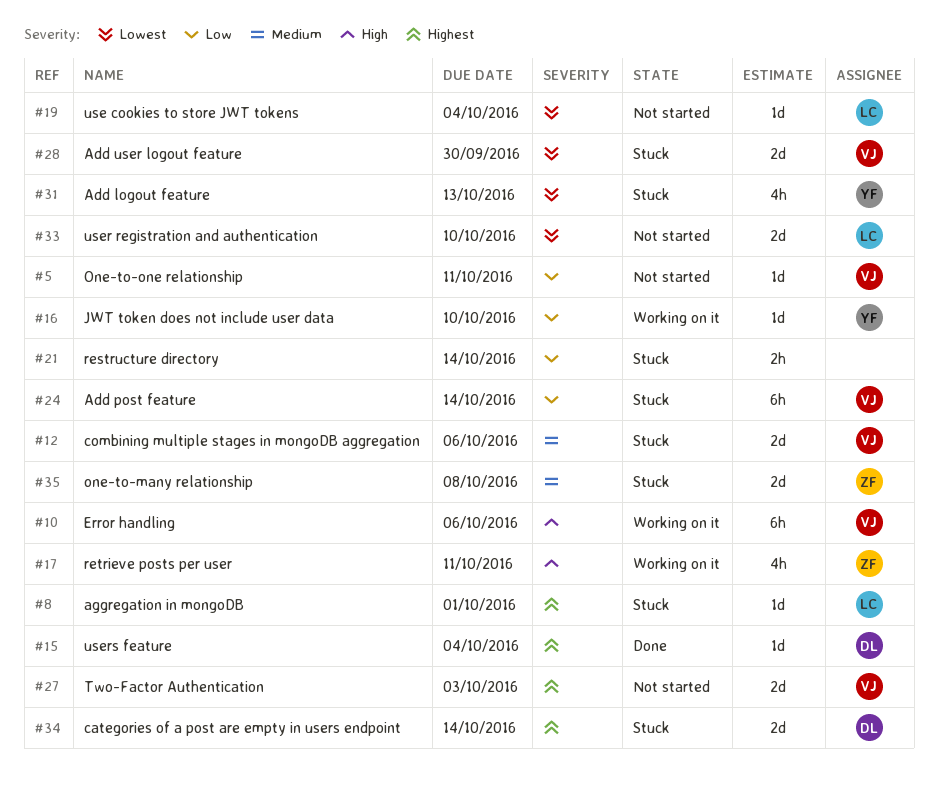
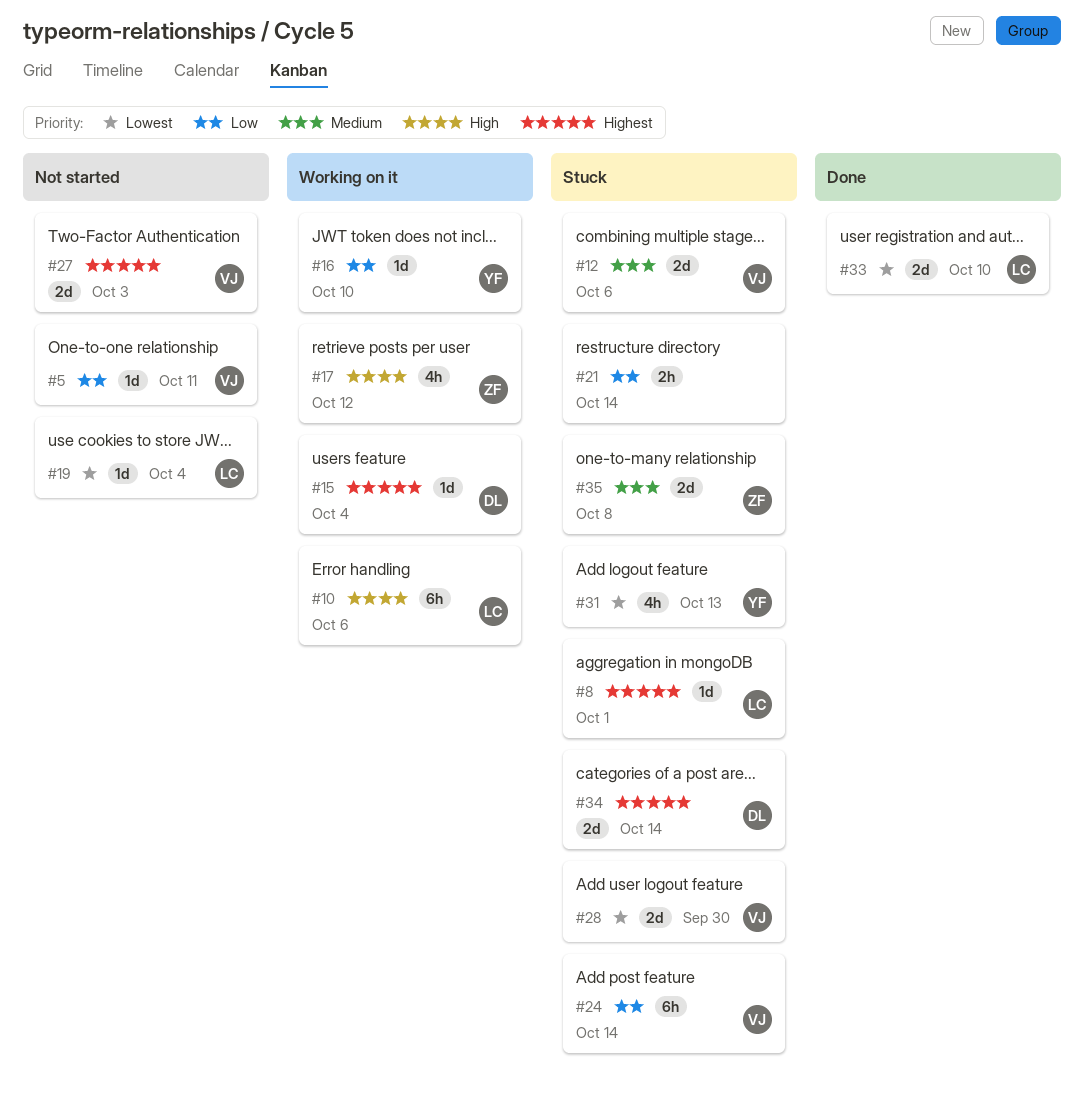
#10, owner: VJ -> LC
#15, status: Done -> Working on it
#17, due: Oct 11 -> Oct 12
#33, status: Not started -> Done

